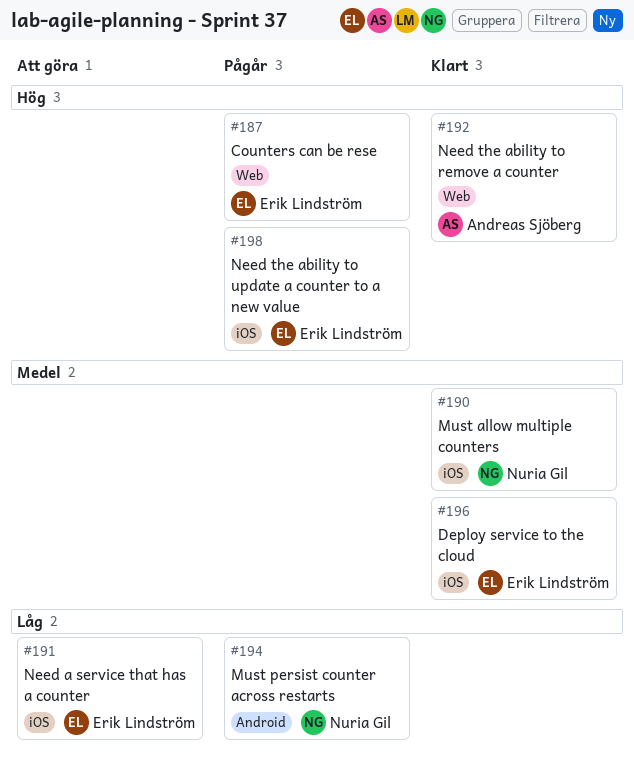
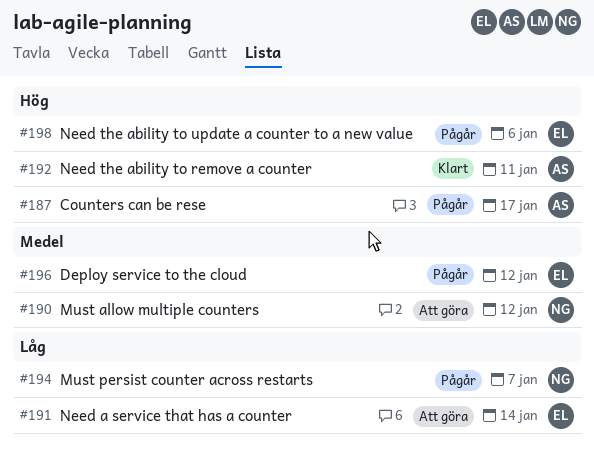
#187, owner: Erik Lindström -> Andreas Sjöberg
#190, status: Klart -> Att göra
#196, status: Klart -> Pågår

